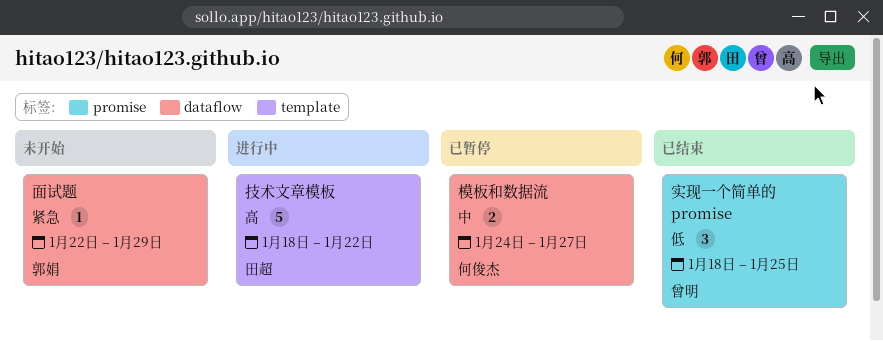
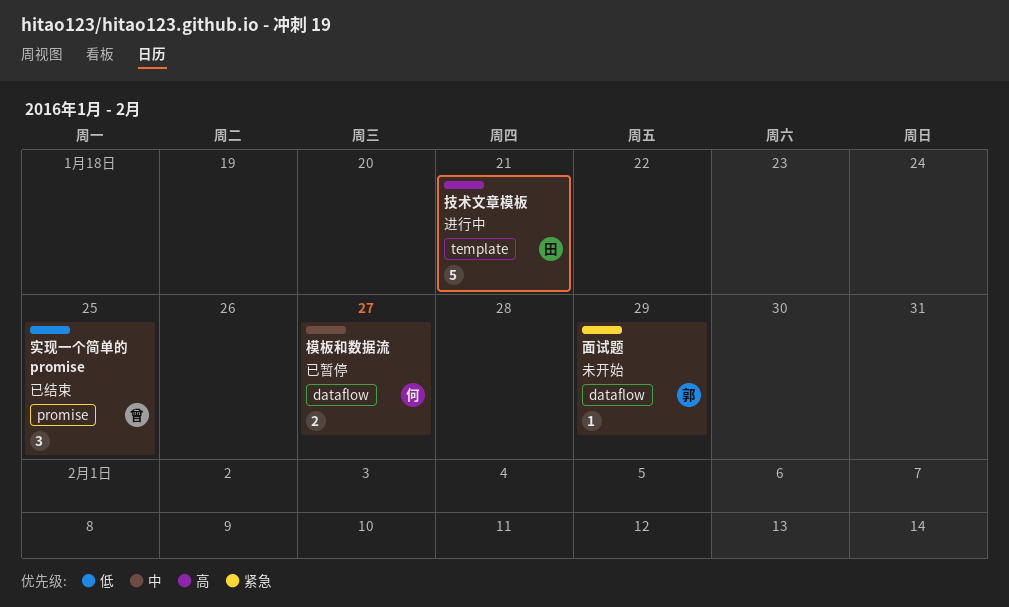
技术文章模板, due: Jan 22 -> Jan 21

